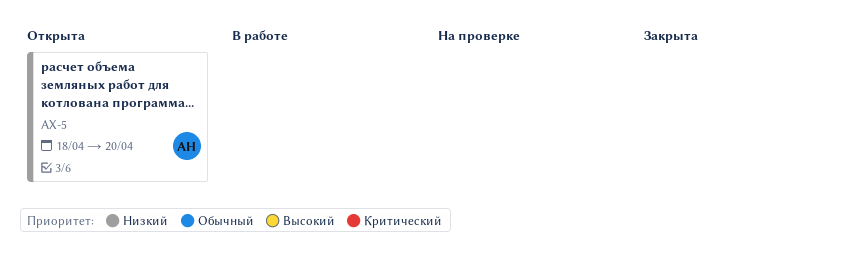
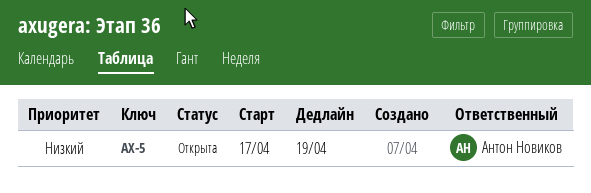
AX-5, start: Apr 18 -> Apr 17
AX-5, due: Apr 20 -> Apr 19

